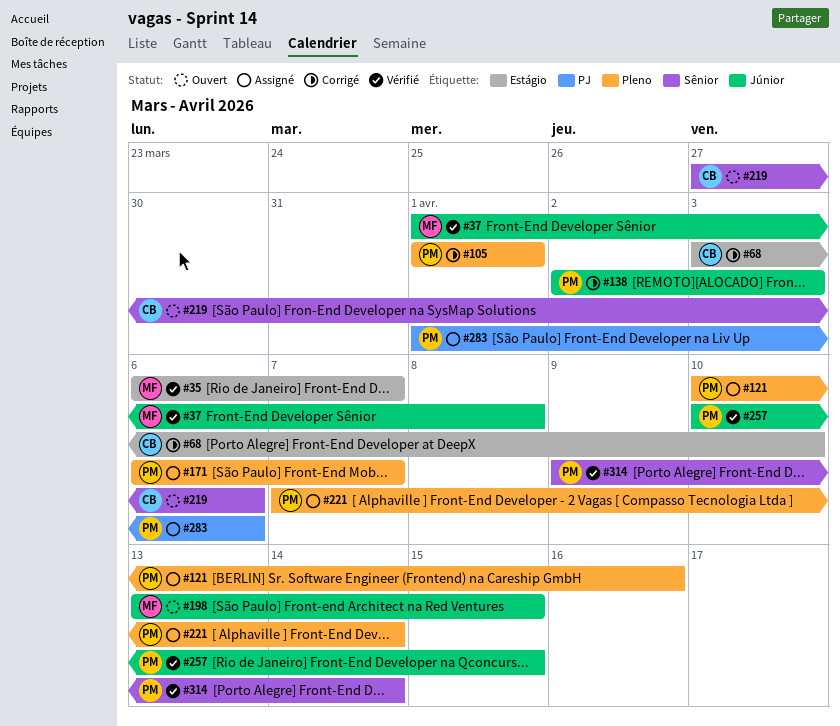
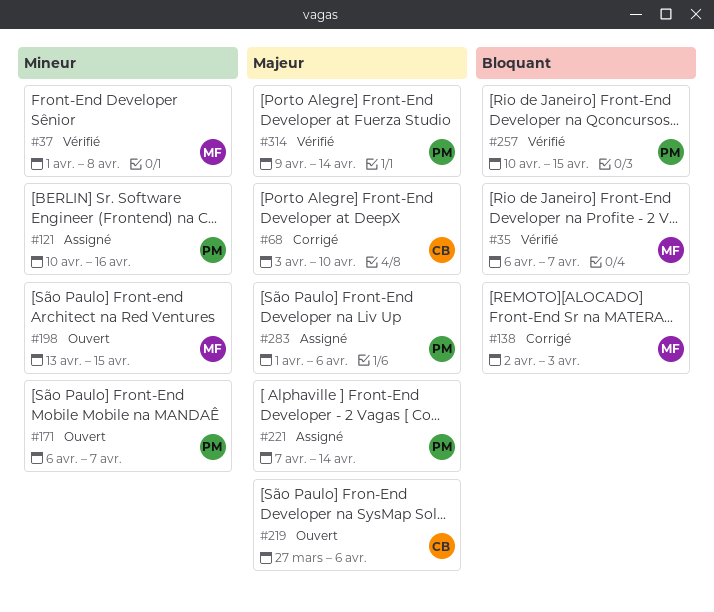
#105: present -> none
#138, owner: PM -> MF
#171, status: Assigné -> Ouvert

